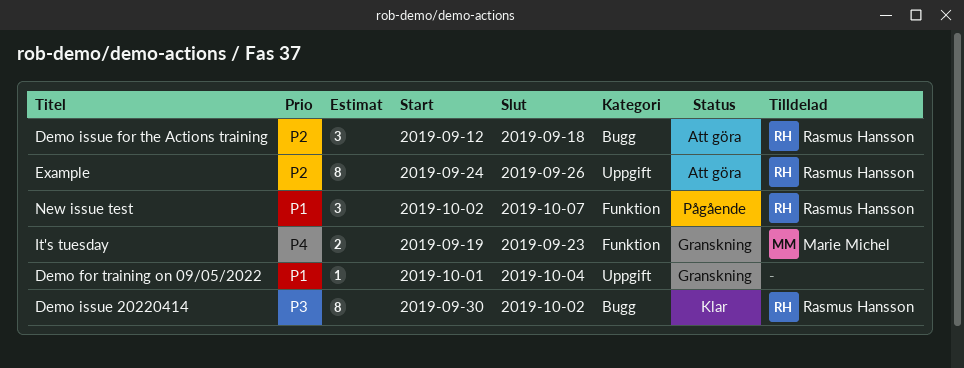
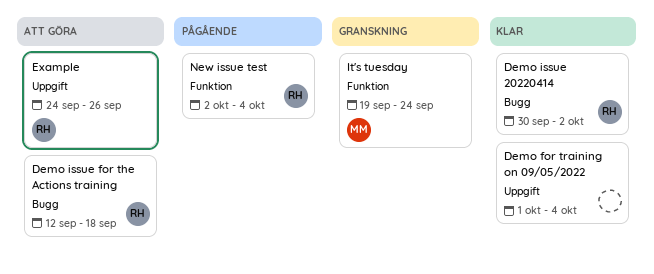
Demo for training on 09/05/2022, status: Granskning -> Klar
It's tuesday, due: Sep 23 -> Sep 24
New issue test, due: Oct 7 -> Oct 4

